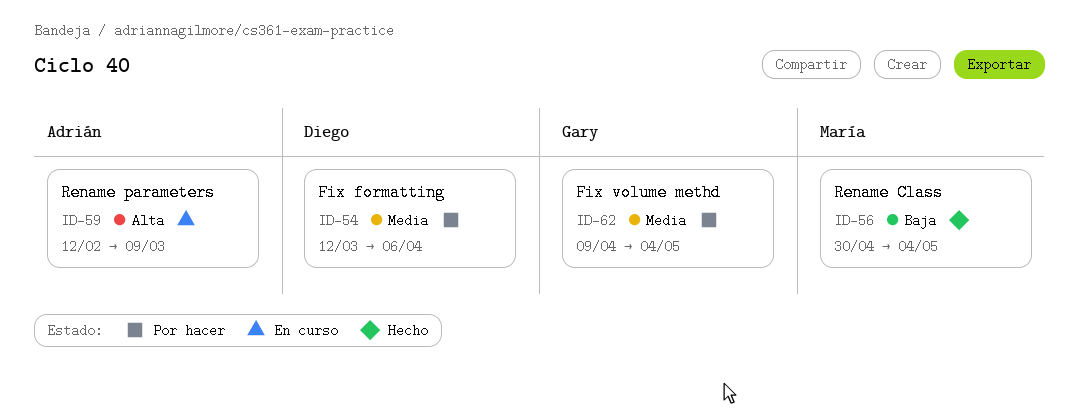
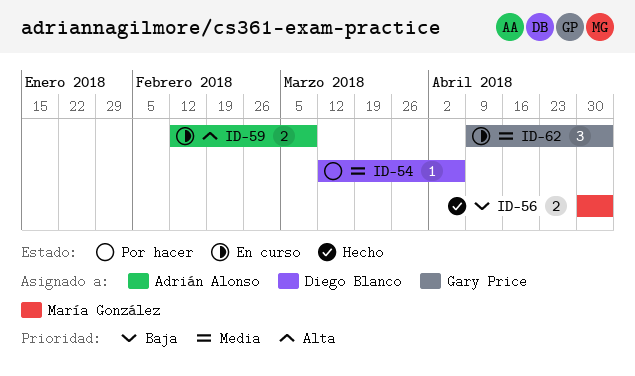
ID-62, status: Por hacer -> En curso

